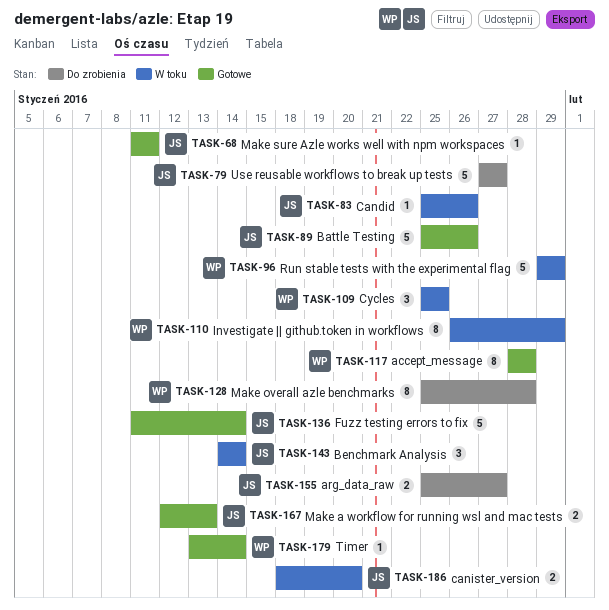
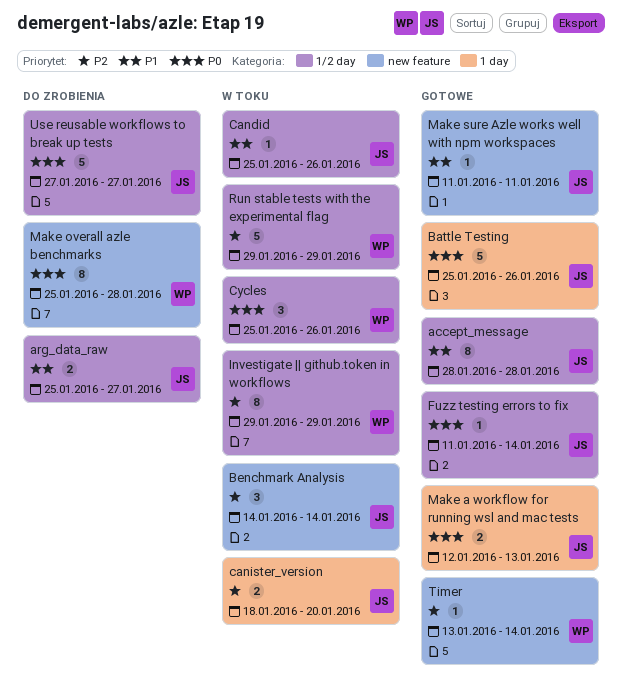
accept_message, owner: WP -> JS
Cycles, due: Jan 25 -> Jan 26
Fuzz testing errors to fix, estimate: 5 -> 1
Investigate || github.token in workflows, start: Jan 26 -> Jan 29

